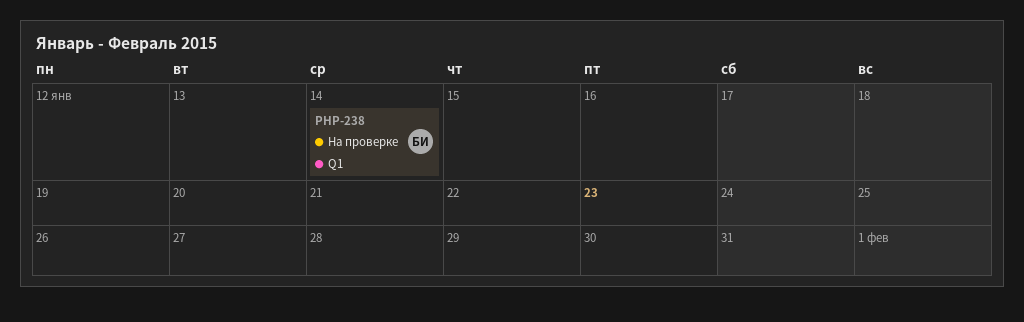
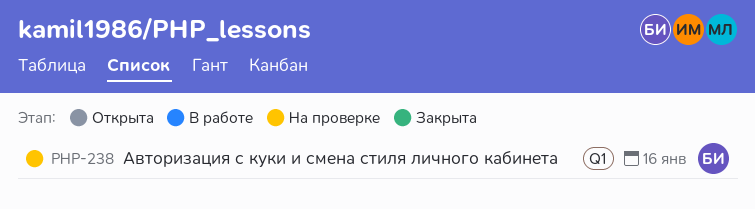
PHP-238, due: Jan 14 -> Jan 16

